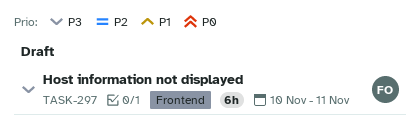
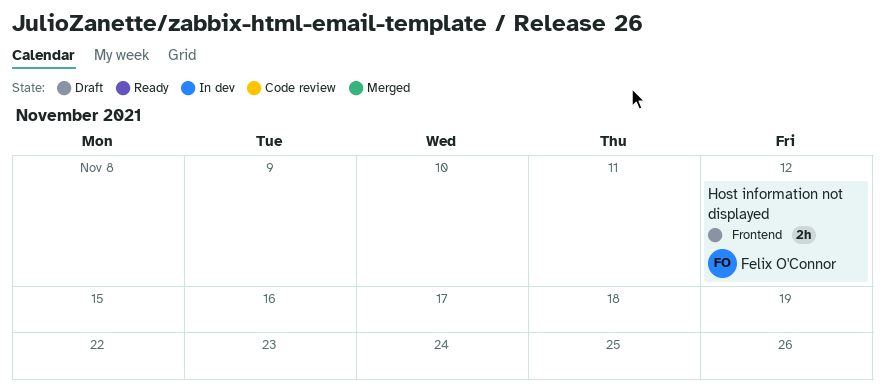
Host information not displayed, estimate: 6h -> 2h
Host information not displayed, due: Nov 11 -> Nov 12

